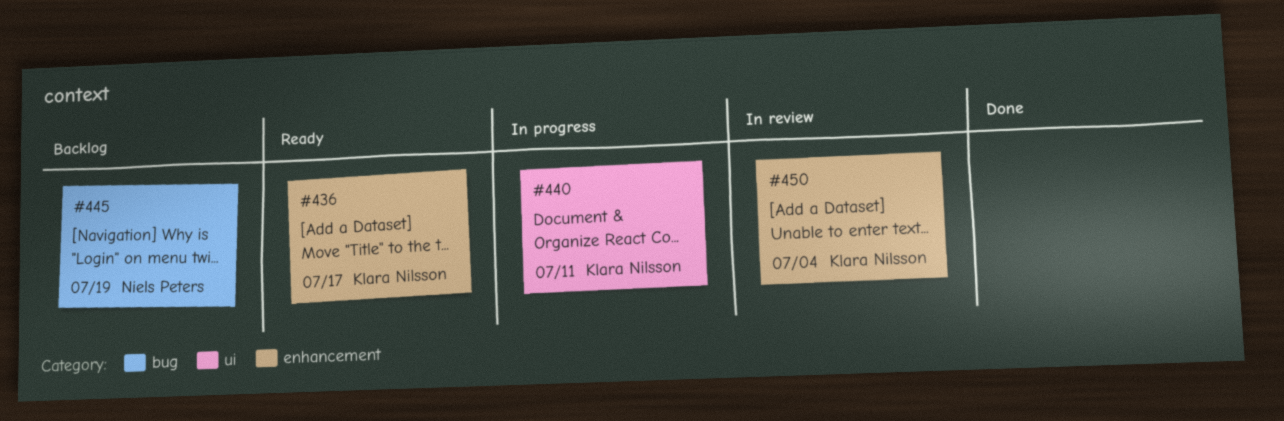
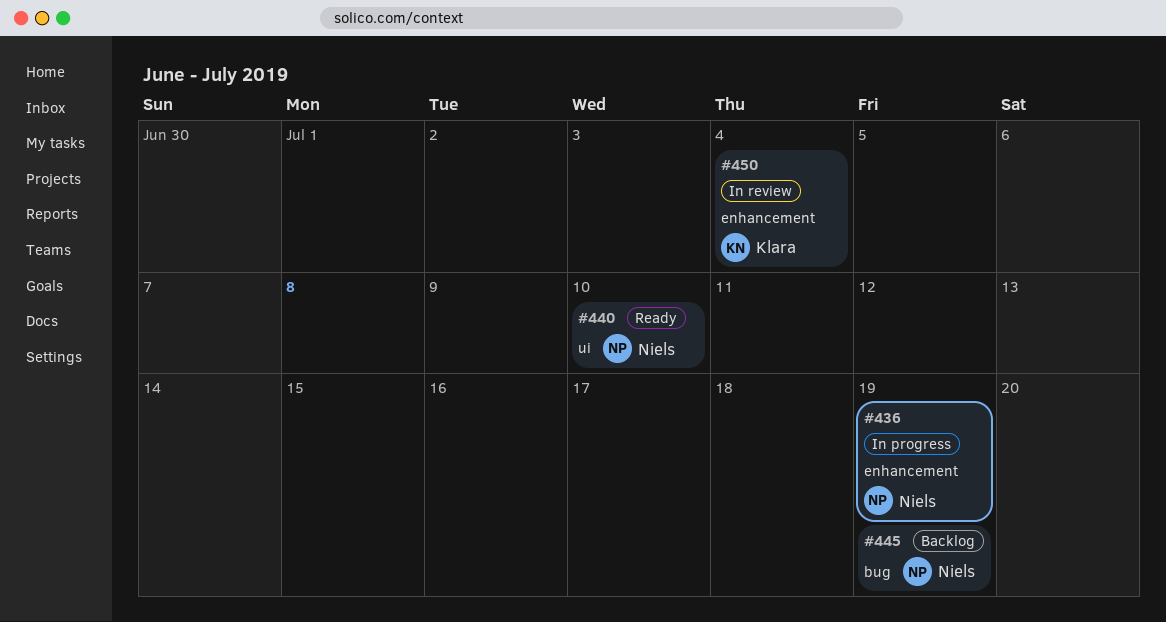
#436, status: Ready -> In progress
#436, owner: Klara Nilsson -> Niels Peters
#436, due: Jul 17 -> Jul 19
#440, status: In progress -> Ready
#440, owner: Klara Nilsson -> Niels Peters
#440, due: Jul 11 -> Jul 10

